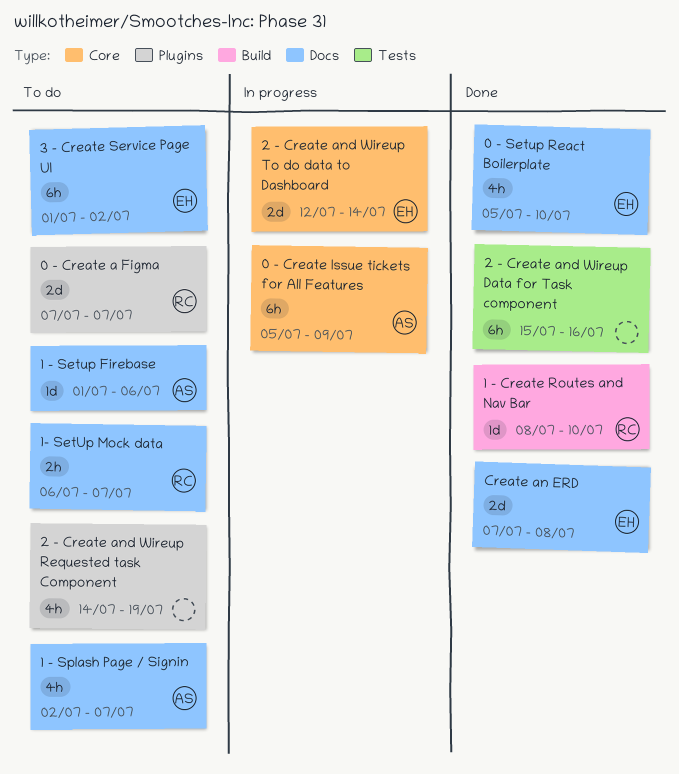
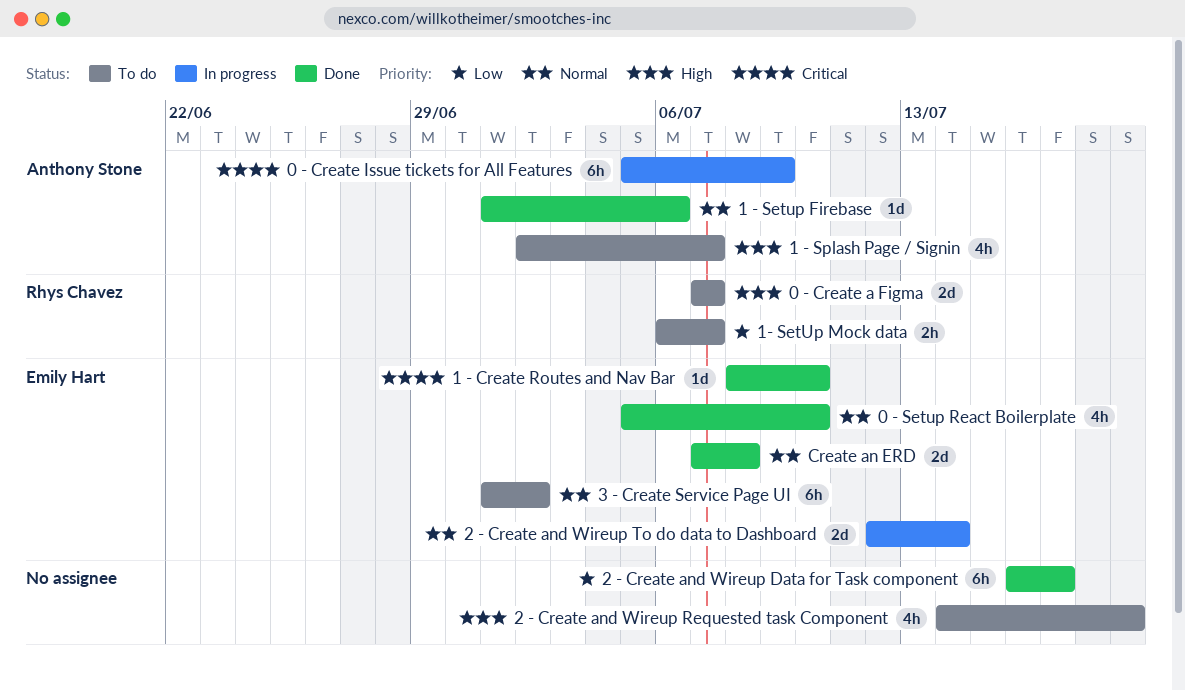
1 - Create Routes and Nav Bar, owner: Rhys Chavez -> Emily Hart
1 - Setup Firebase, status: To do -> Done
2 - Create and Wireup Data for Task component, start: Jul 15 -> Jul 16
2 - Create and Wireup Data for Task component, due: Jul 16 -> Jul 17

